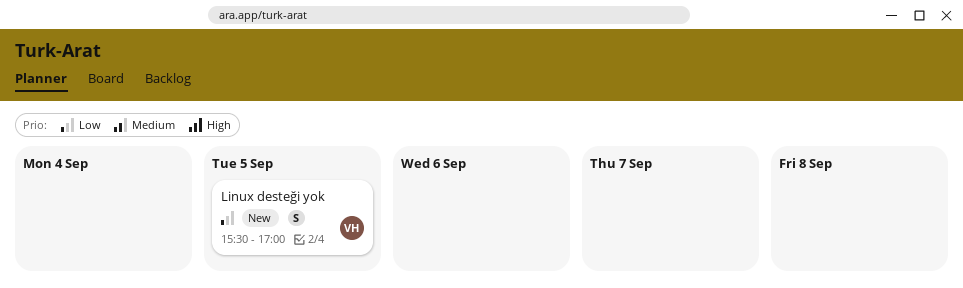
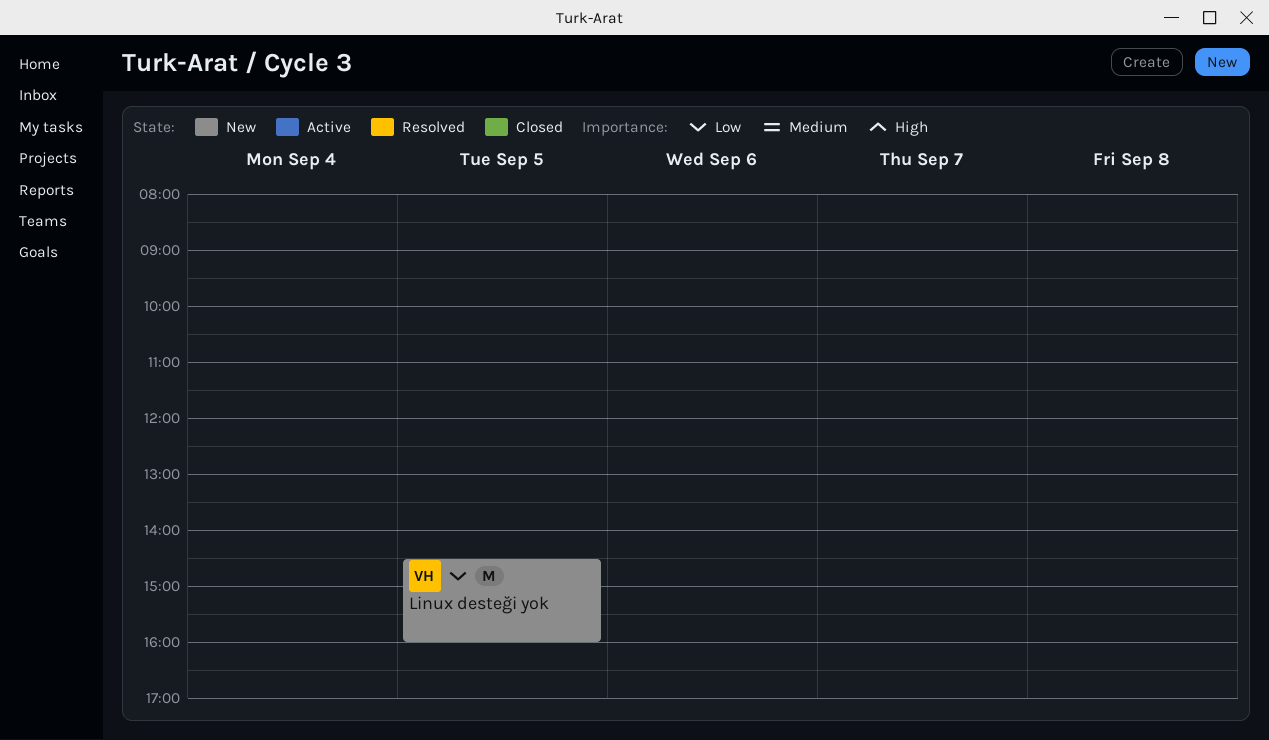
Linux desteği yok, estimate: S -> M
Linux desteği yok, begins: 15:30 -> 14:30
Linux desteği yok, ends: 17:00 -> 16:00

